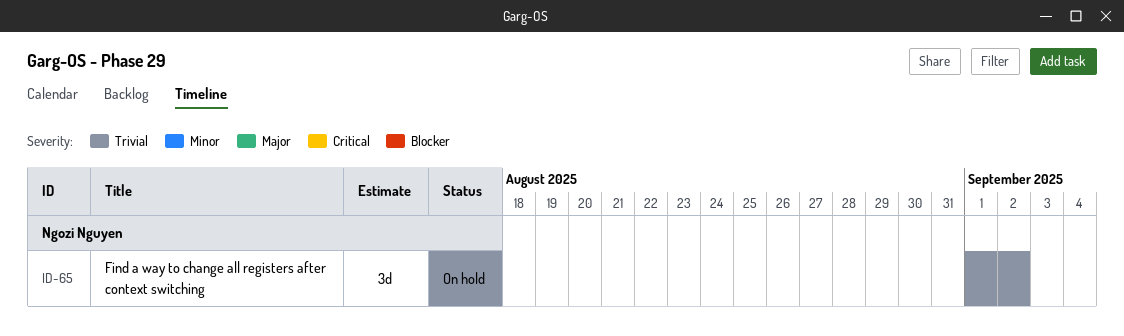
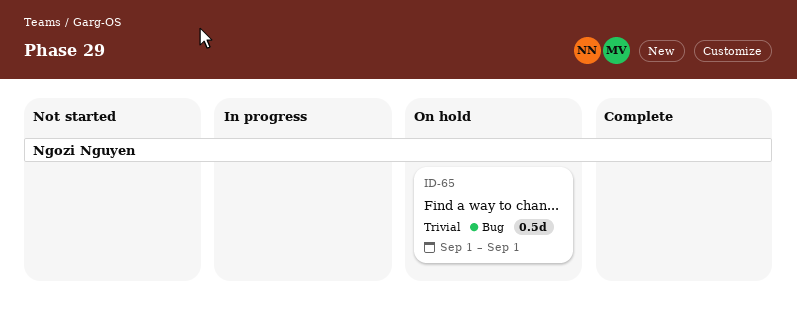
ID-65, estimate: 3d -> 0.5d
ID-65, due: Sep 2 -> Sep 1

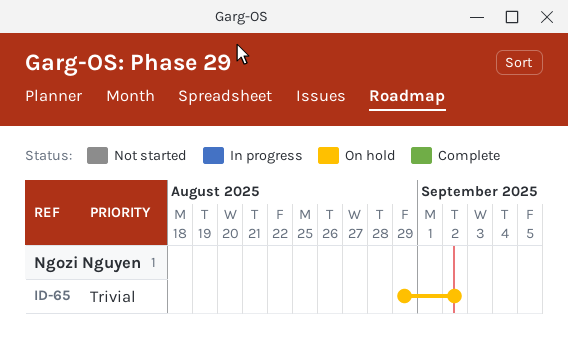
ID-65, start: Sep 1 -> Aug 29
ID-65, due: Sep 1 -> Sep 2

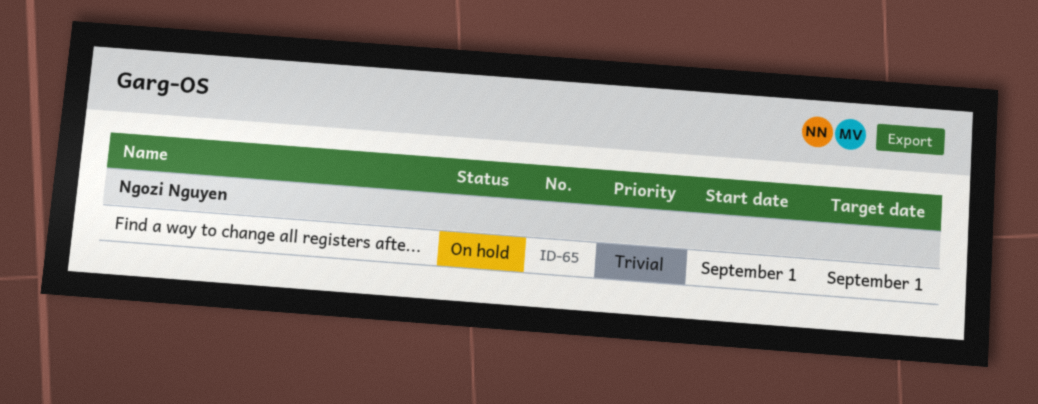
ID-65, start: Aug 29 -> Sep 1
ID-65, due: Sep 2 -> Sep 1

